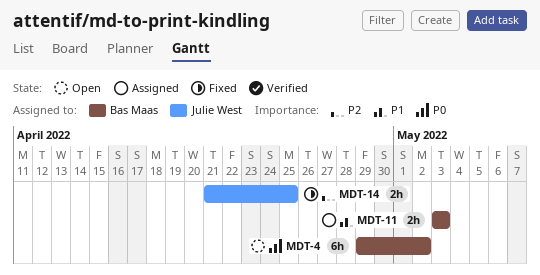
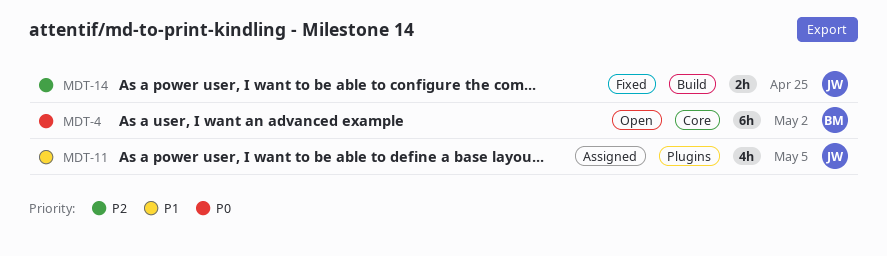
MDT-11, owner: Bas Maas -> Julie West
MDT-11, estimate: 2h -> 4h
MDT-11, due: May 3 -> May 5

